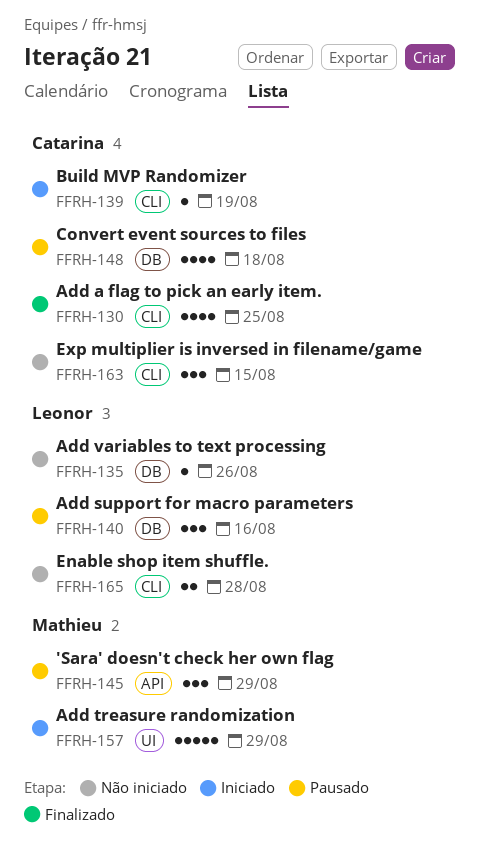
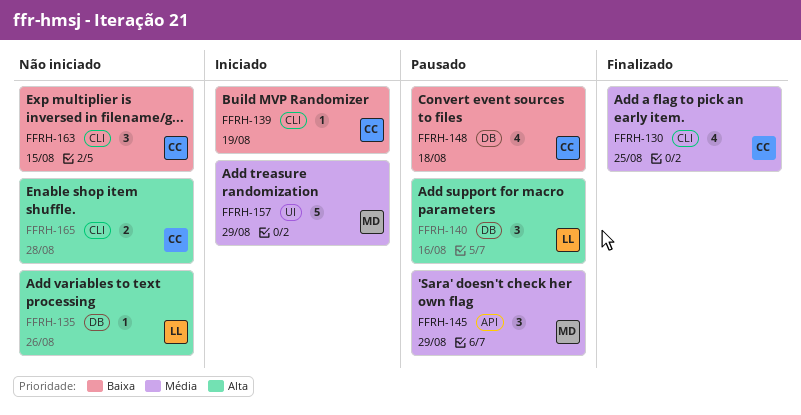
FFRH-165, owner: Leonor -> Catarina

